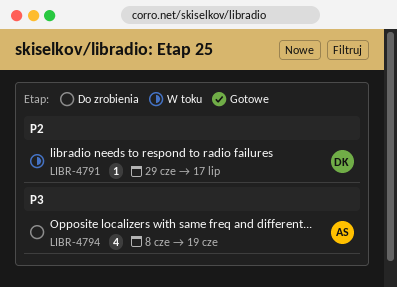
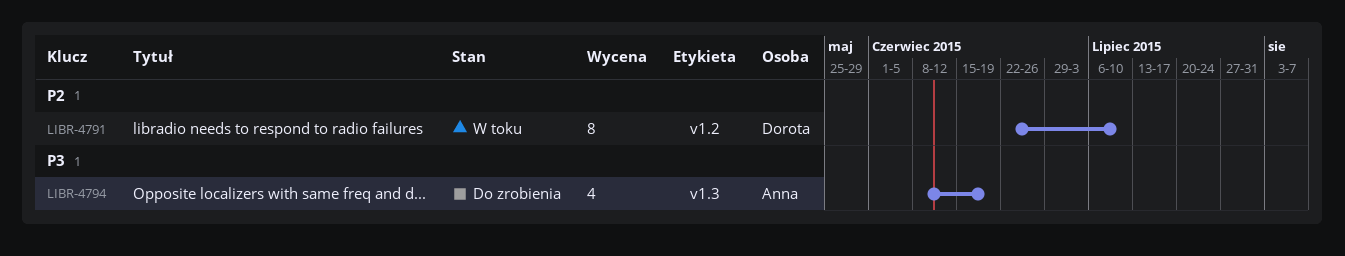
LIBR-4791, estimate: 1 -> 8
LIBR-4791, start: Jun 29 -> Jun 22
LIBR-4791, due: Jul 17 -> Jul 10

